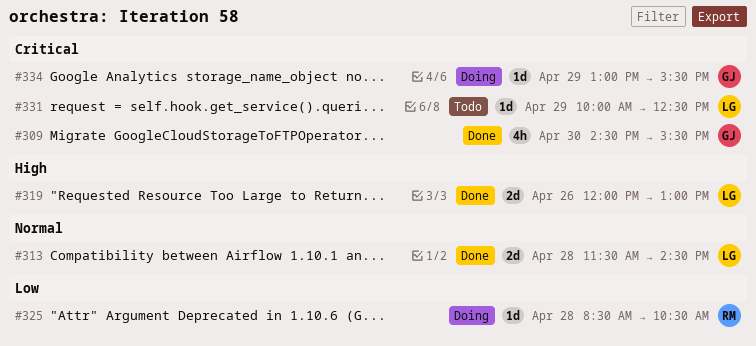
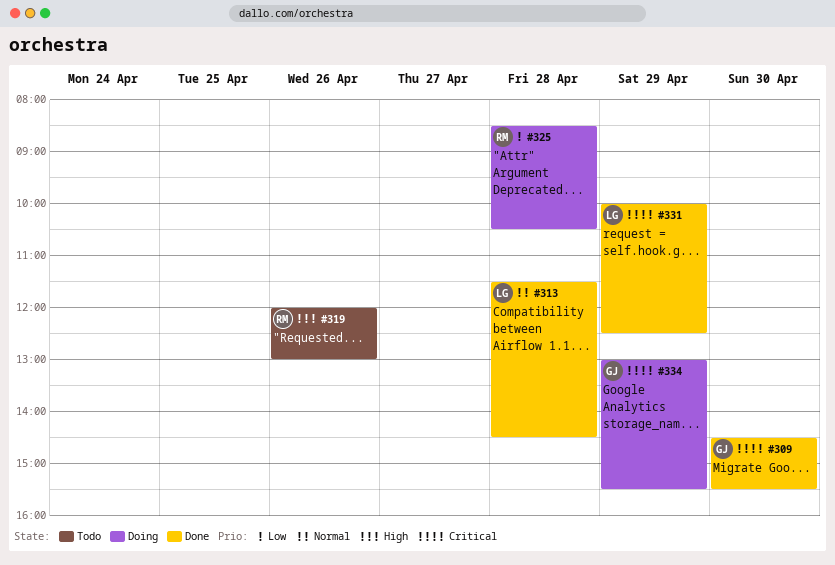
#319, status: Done -> Todo
#319, owner: LG -> RM
#331, status: Todo -> Done

